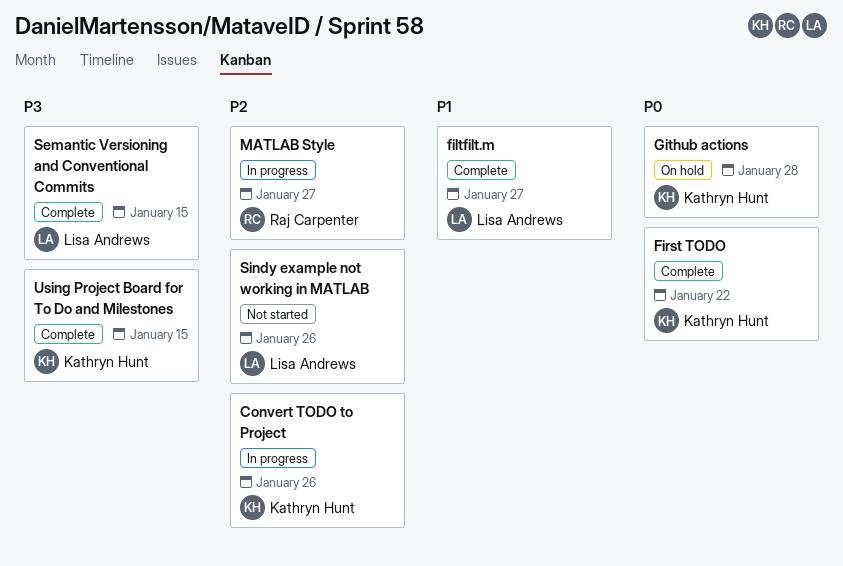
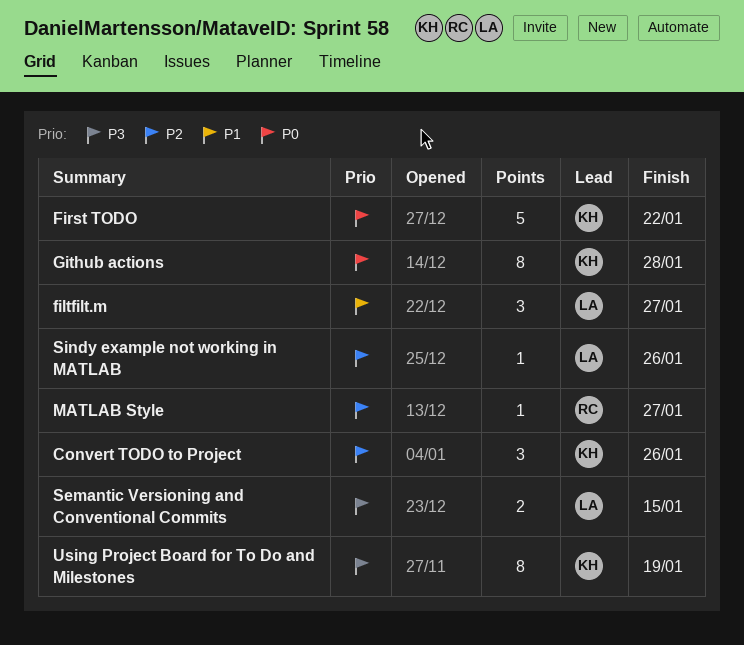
Using Project Board for To Do and Milestones, due: Jan 15 -> Jan 19

